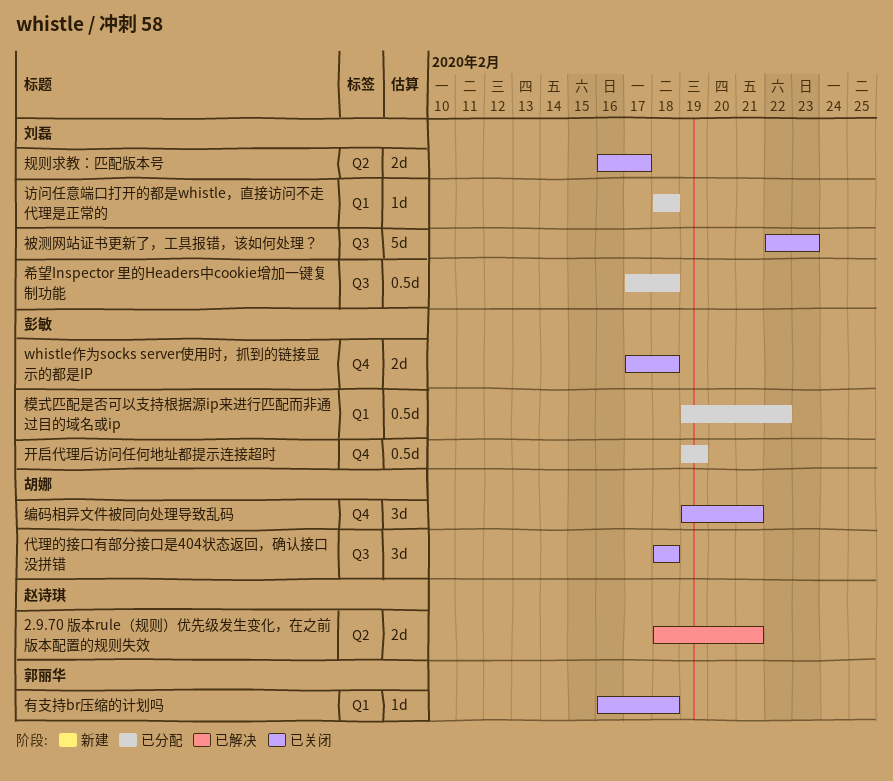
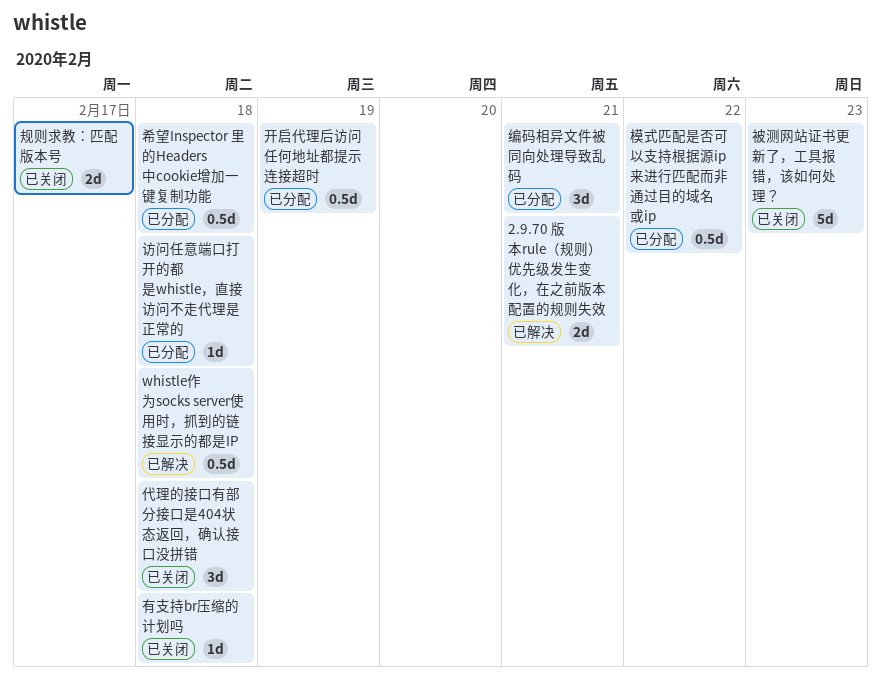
whistle作为socks server使用时，抓到的链接显示的都是IP, status: 已关闭 -> 已解决
whistle作为socks server使用时，抓到的链接显示的都是IP, estimate: 2d -> 0.5d
编码相异文件被同向处理导致乱码, status: 已关闭 -> 已分配

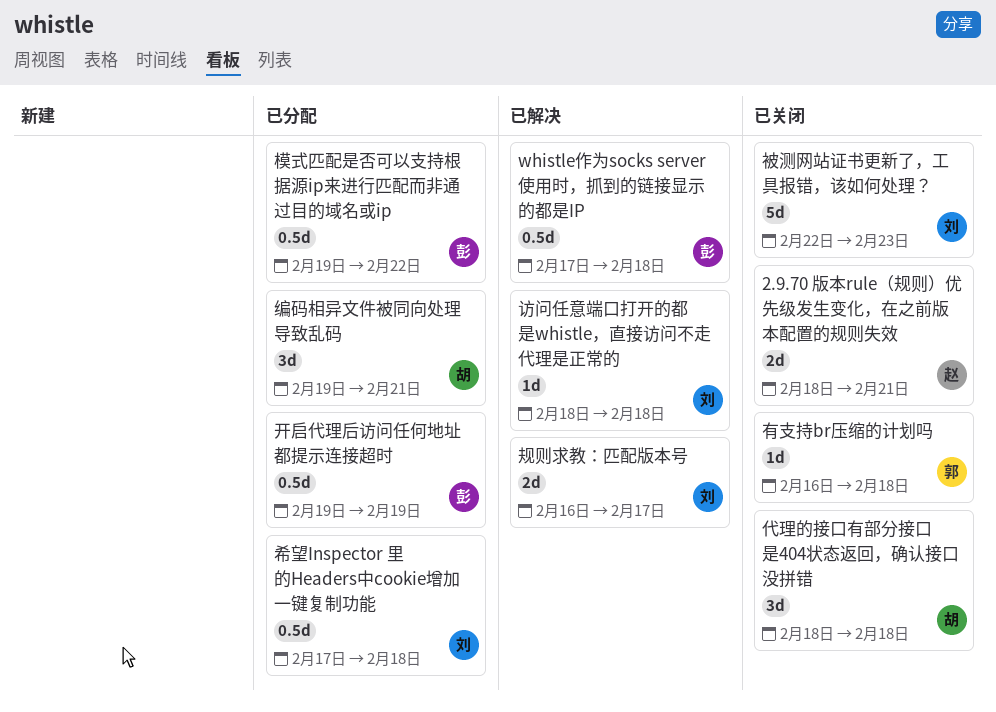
2.9.70 版本rule（规则）优先级发生变化，在之前版本配置的规则失效, status: 已解决 -> 已关闭
规则求教：匹配版本号, status: 已关闭 -> 已解决
访问任意端口打开的都是whistle，直接访问不走代理是正常的, status: 已分配 -> 已解决

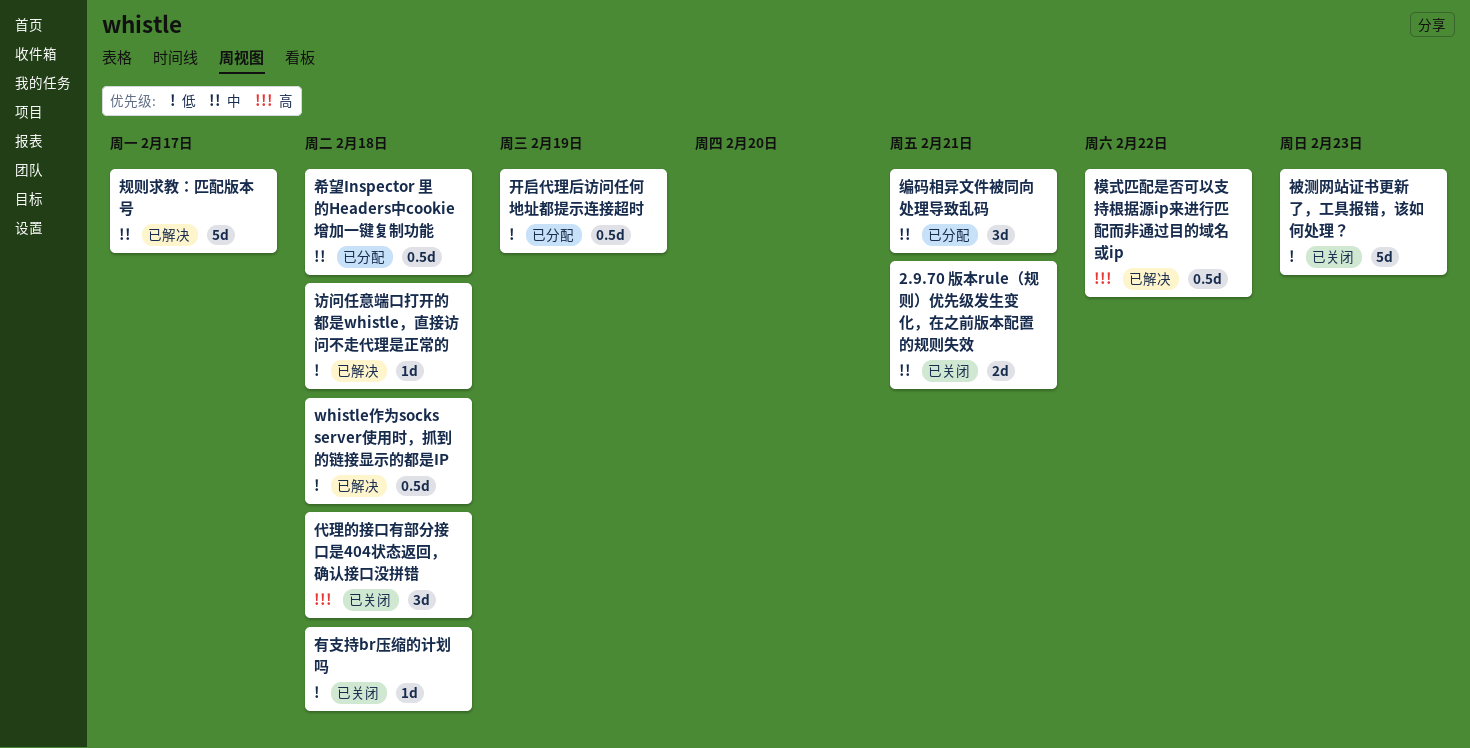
模式匹配是否可以支持根据源ip来进行匹配而非通过目的域名或ip, status: 已分配 -> 已解决
规则求教：匹配版本号, estimate: 2d -> 5d

